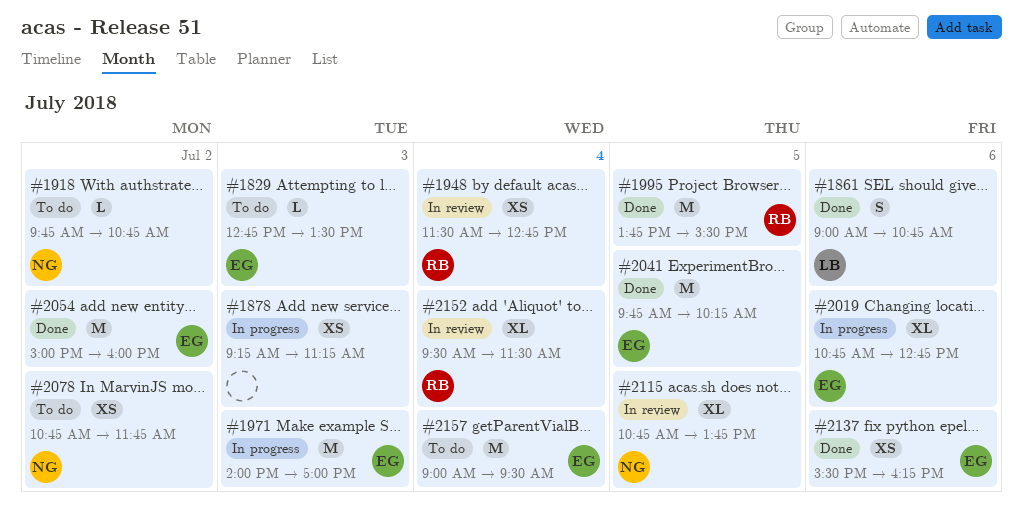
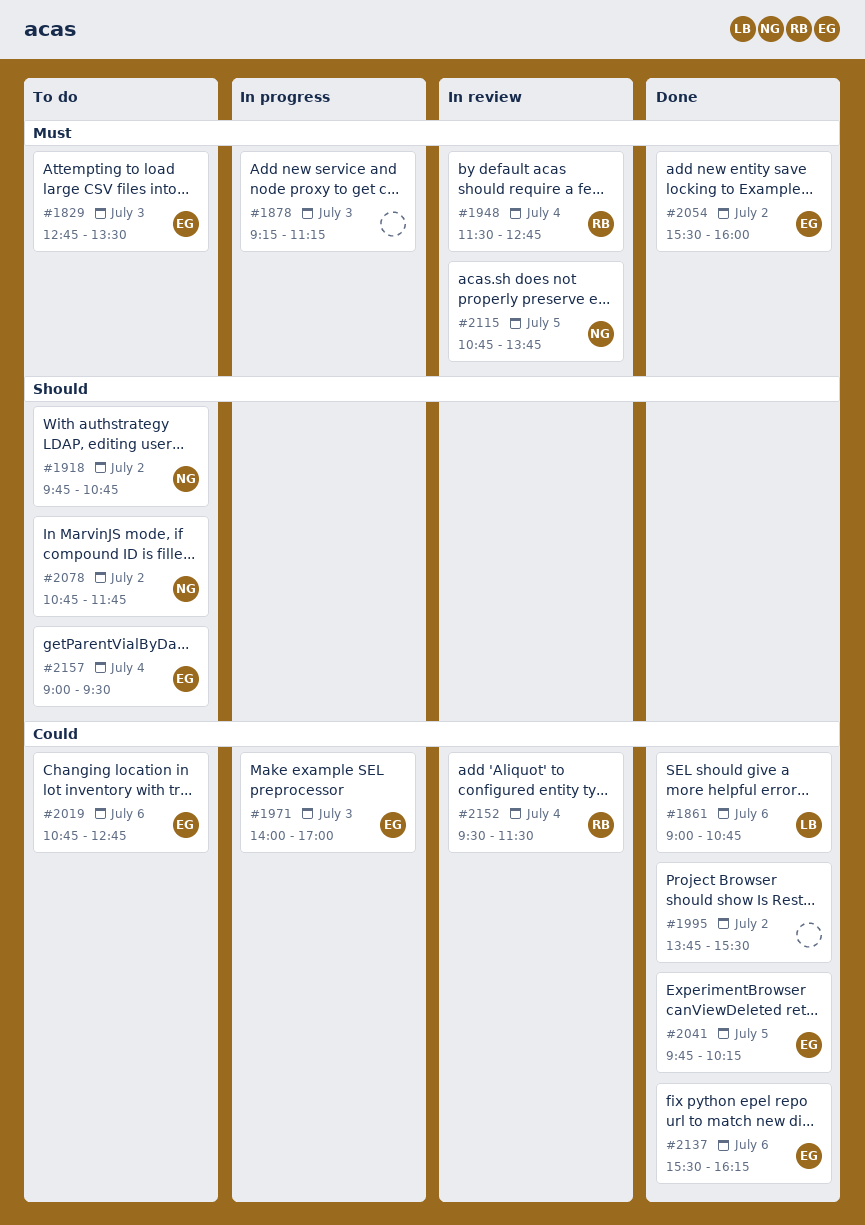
#1995, owner: RB -> none
#1995, day: Jul 5 -> Jul 2
#2019, status: In progress -> To do
#2054, begins: 15:00 -> 15:30

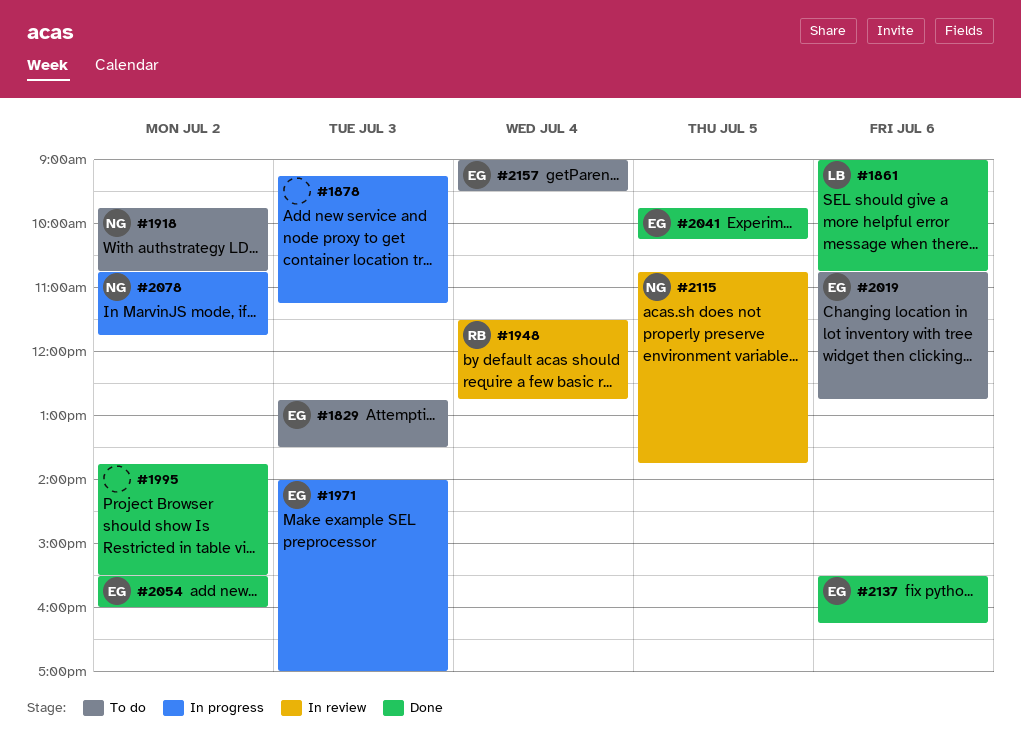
#2078, status: To do -> In progress
#2152: present -> none

